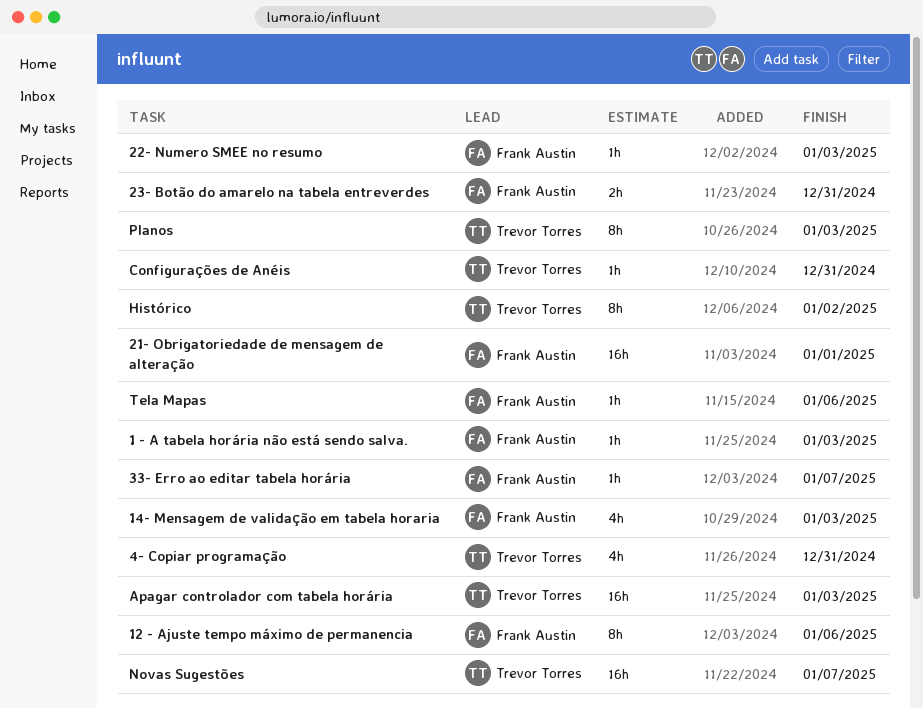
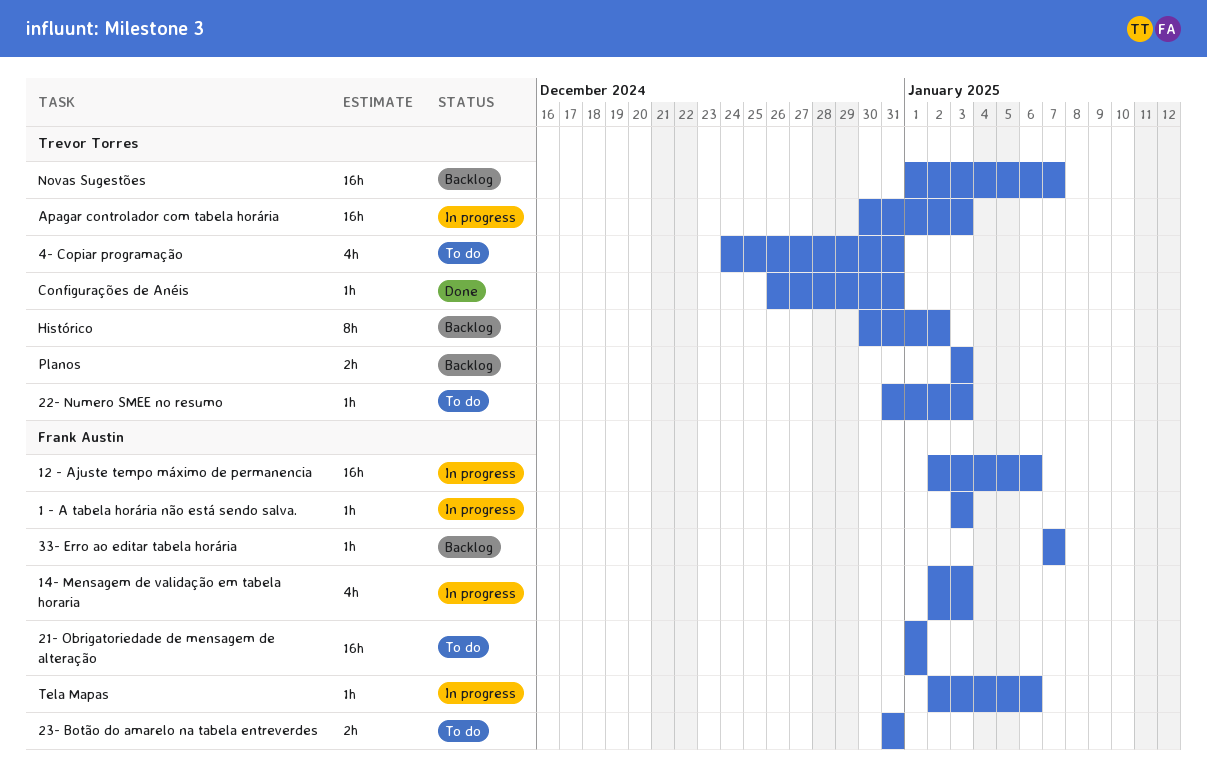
12 - Ajuste tempo máximo de permanencia, estimate: 8h -> 16h
22- Numero SMEE no resumo, owner: Frank Austin -> Trevor Torres
Planos, estimate: 8h -> 2h

